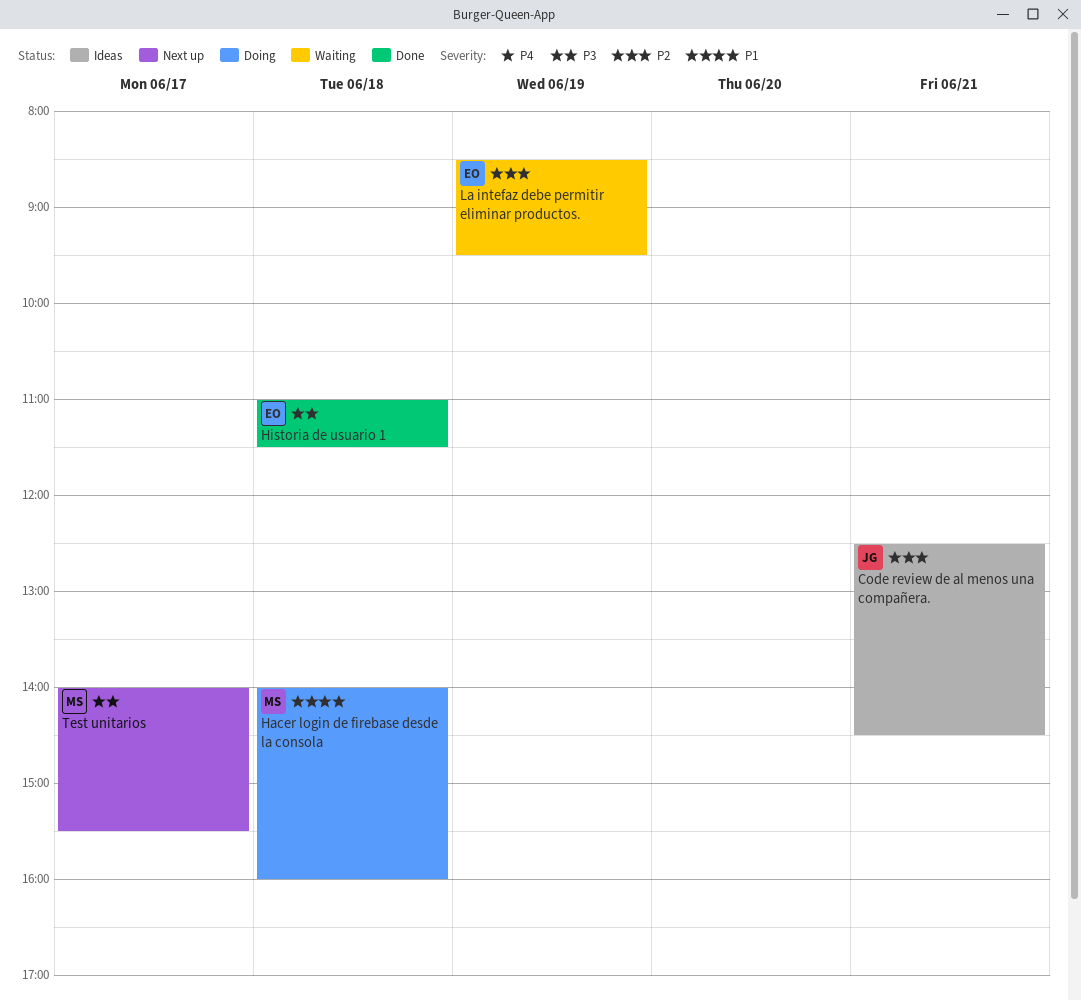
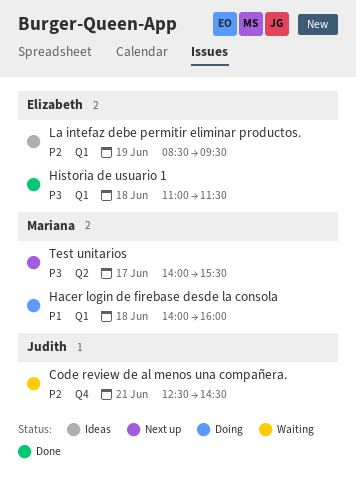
Code review de al menos una compañera., status: Ideas -> Waiting
La intefaz debe permitir eliminar productos., status: Waiting -> Ideas

